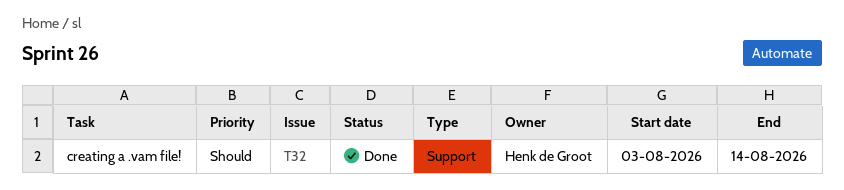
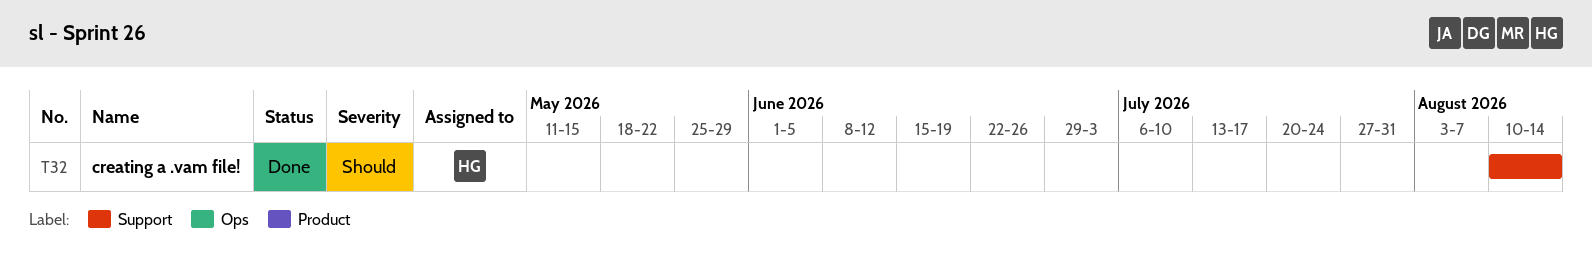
T32, start: Aug 3 -> Aug 10

